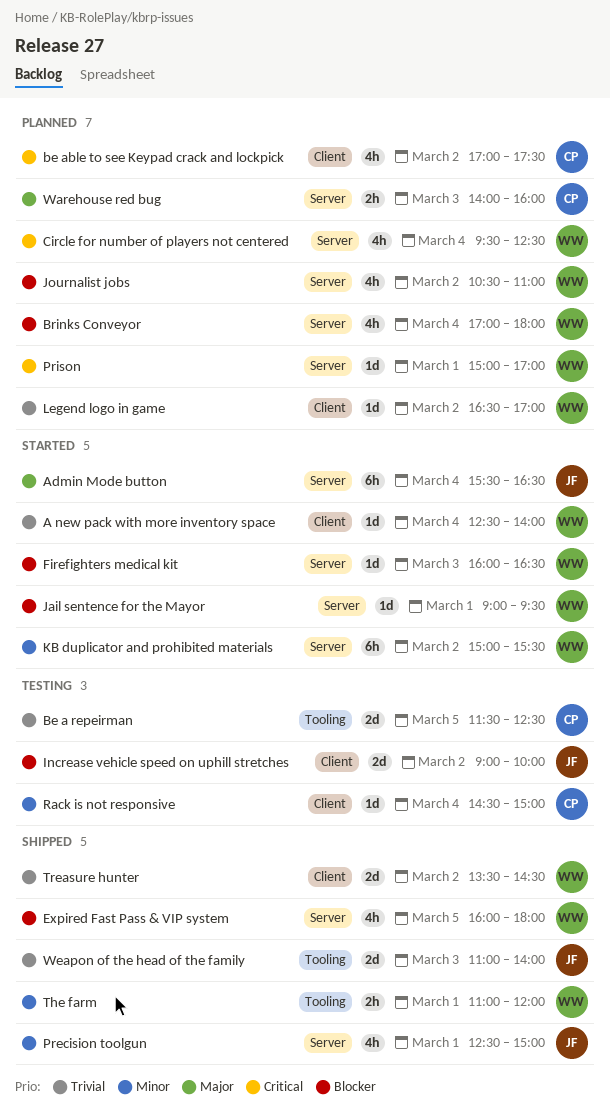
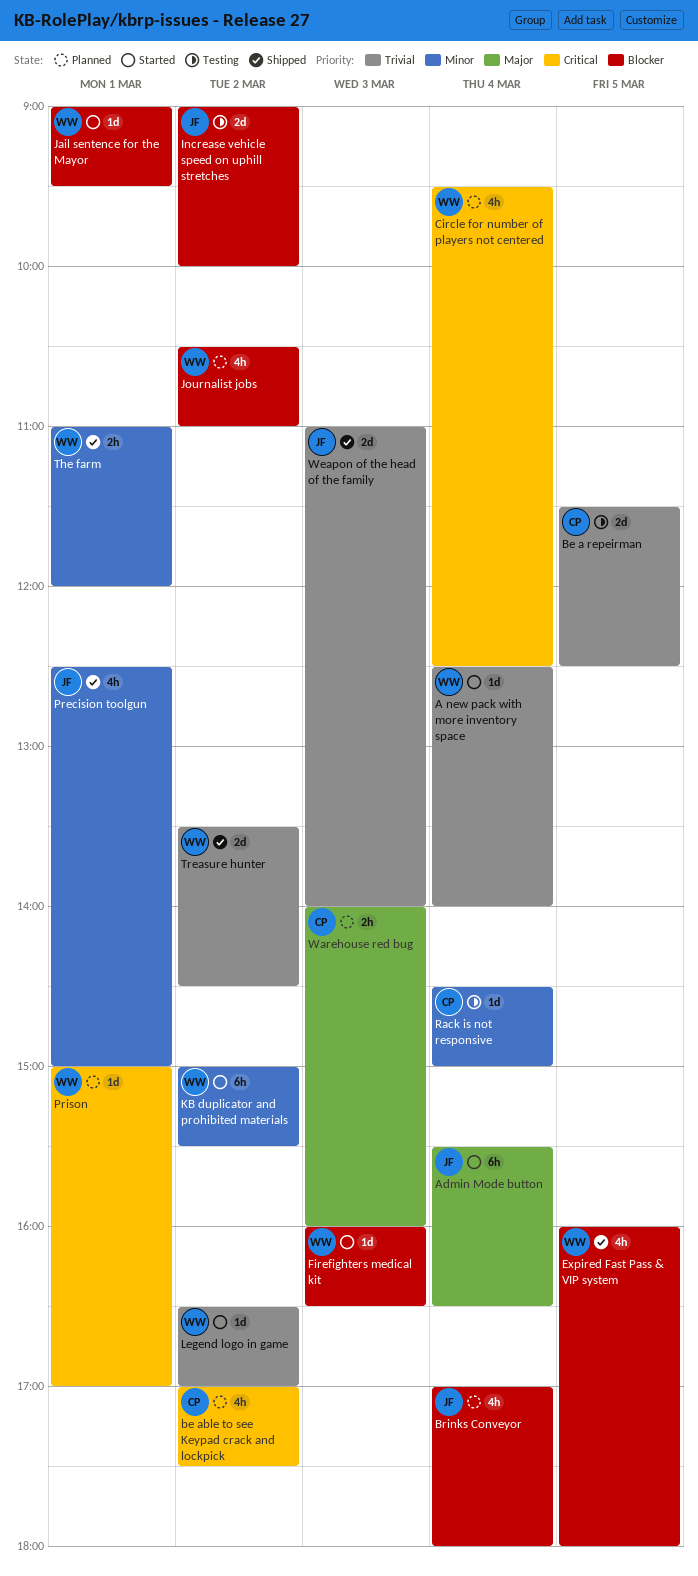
Brinks Conveyor, owner: WW -> JF
Legend logo in game, status: Planned -> Started

